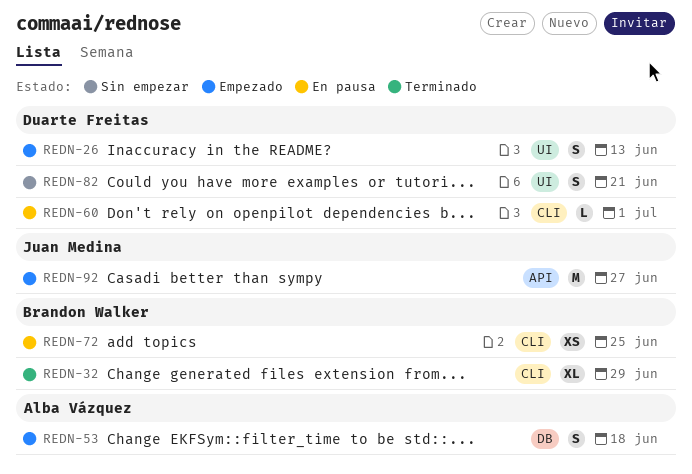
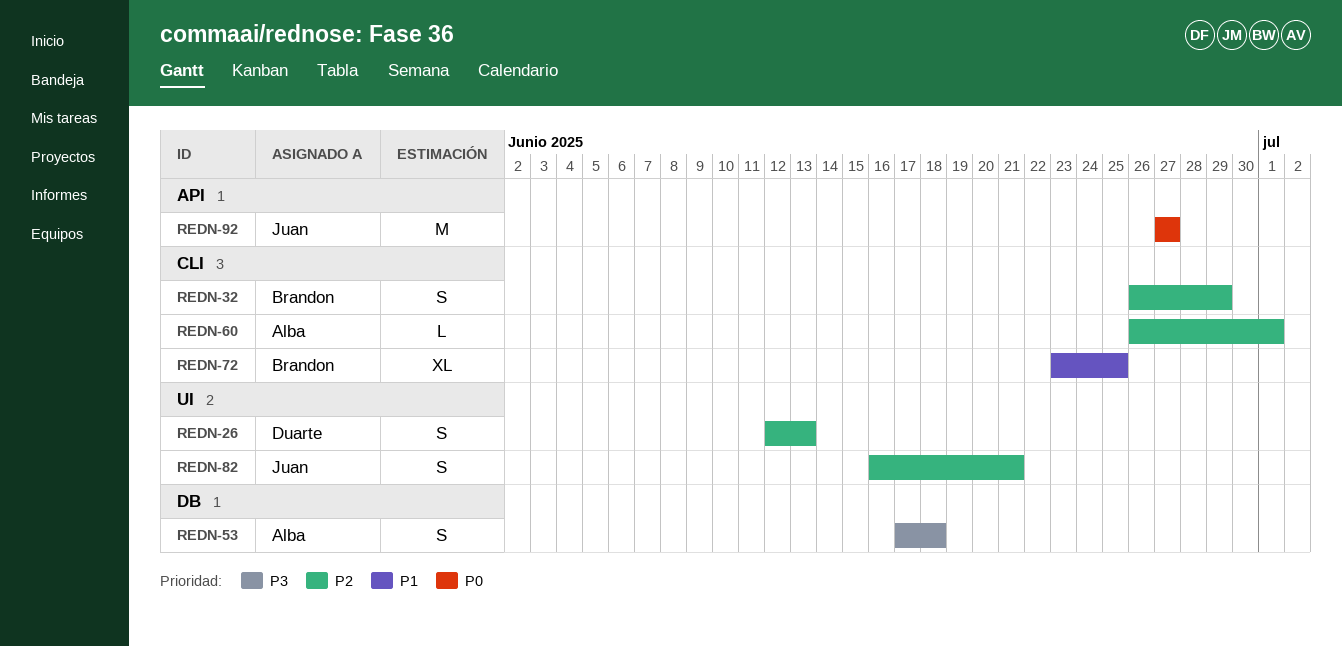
REDN-32, estimate: XL -> S
REDN-60, owner: Duarte Freitas -> Alba Vázquez
REDN-72, estimate: XS -> XL
REDN-82, owner: Duarte Freitas -> Juan Medina

